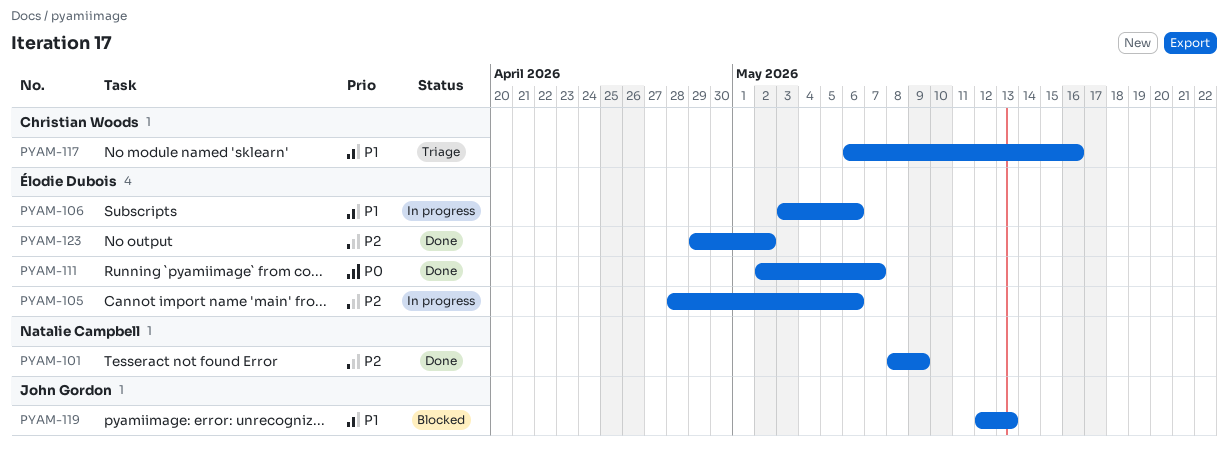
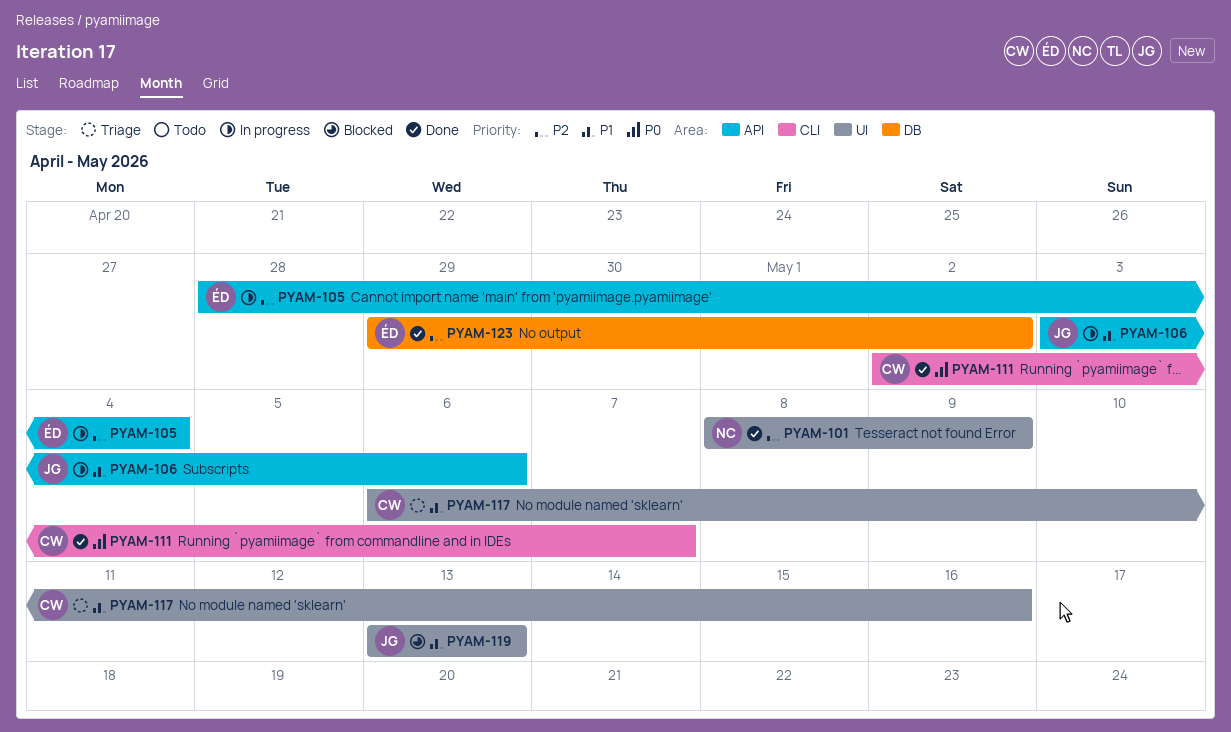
PYAM-105, due: May 6 -> May 4
PYAM-106, owner: Élodie Dubois -> John Gordon
PYAM-111, owner: Élodie Dubois -> Christian Woods
PYAM-119, start: May 12 -> May 13

